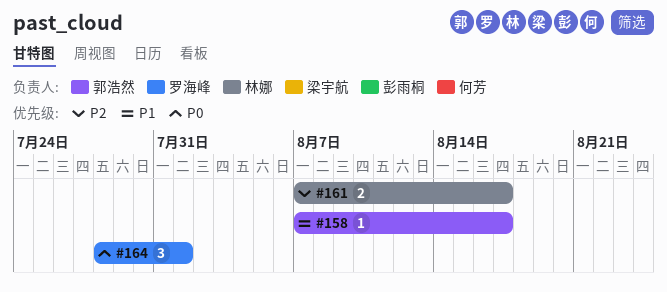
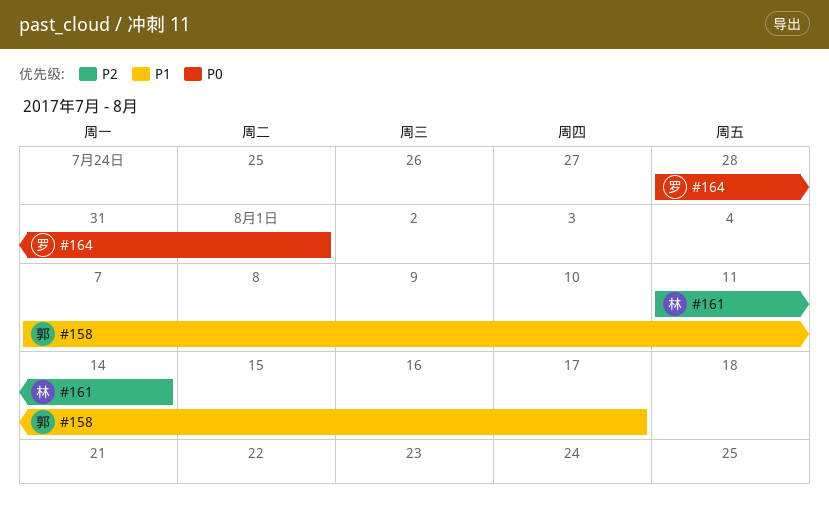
#161, start: Aug 7 -> Aug 11
#161, due: Aug 17 -> Aug 14

